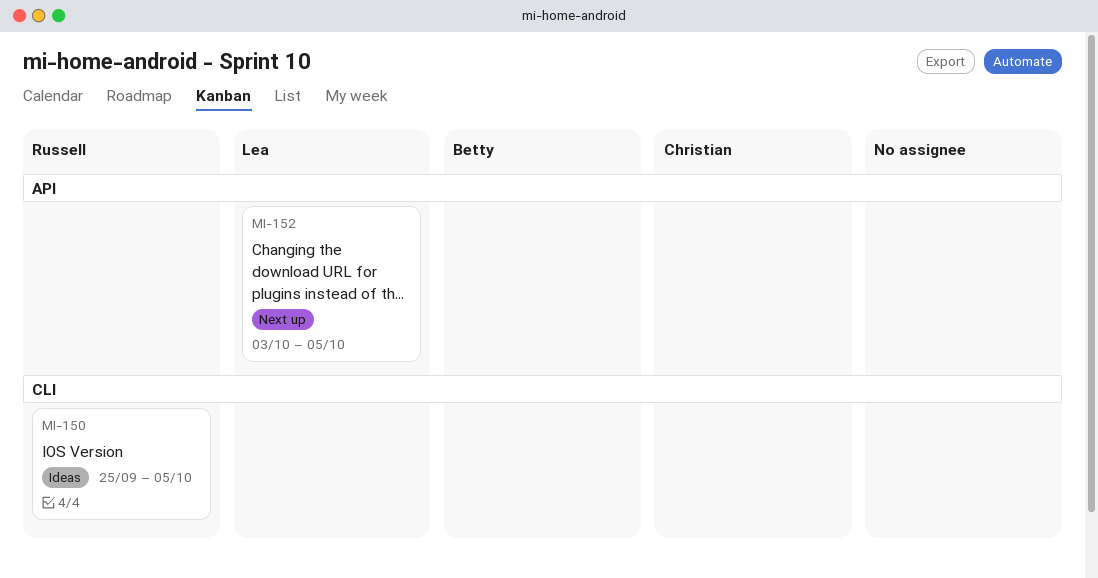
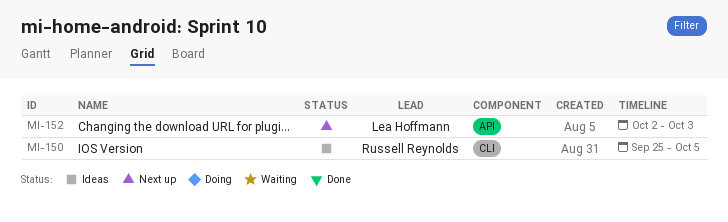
MI-152, start: Oct 3 -> Oct 2
MI-152, due: Oct 5 -> Oct 3

